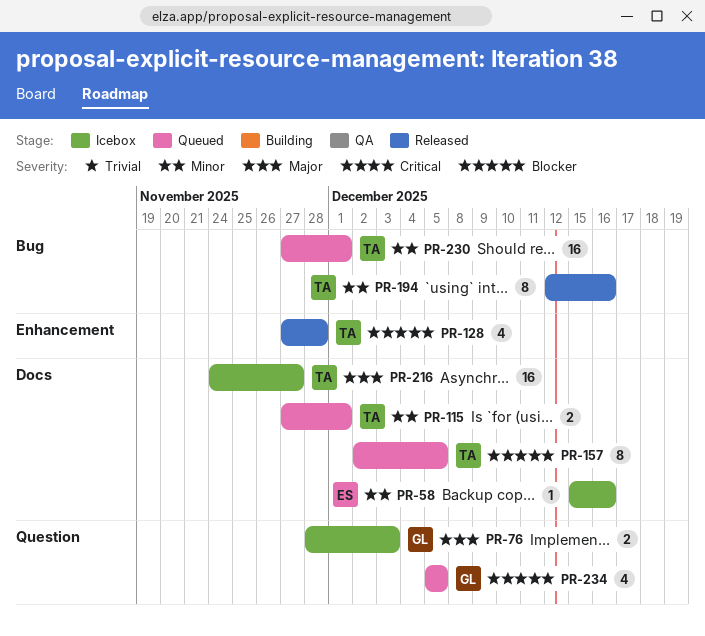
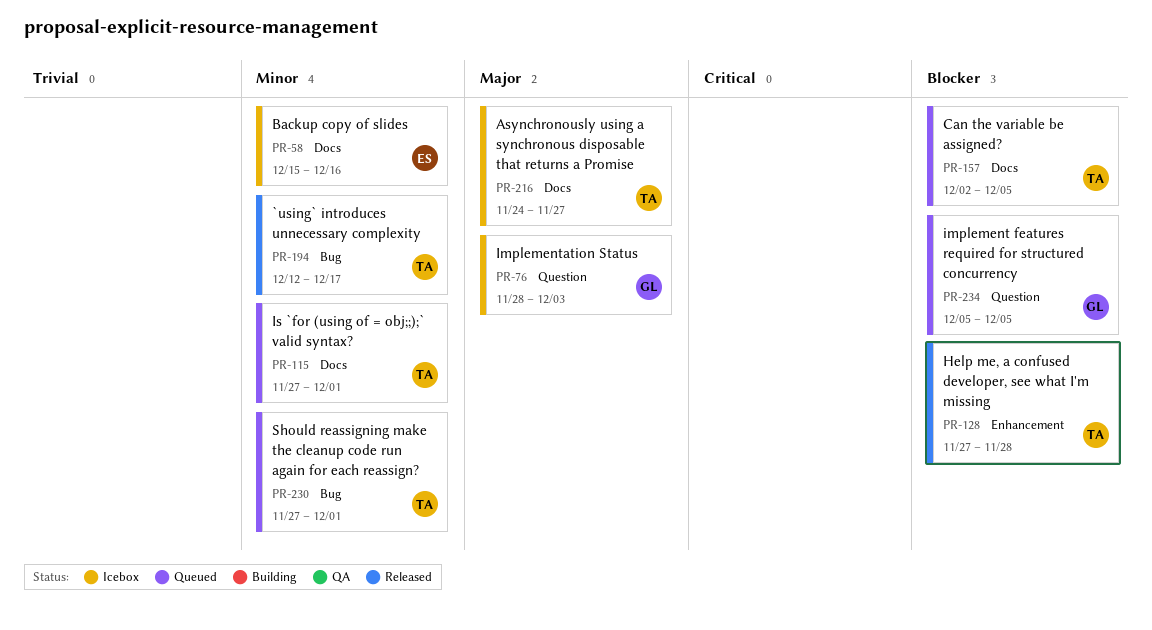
PR-194, due: Dec 16 -> Dec 17

